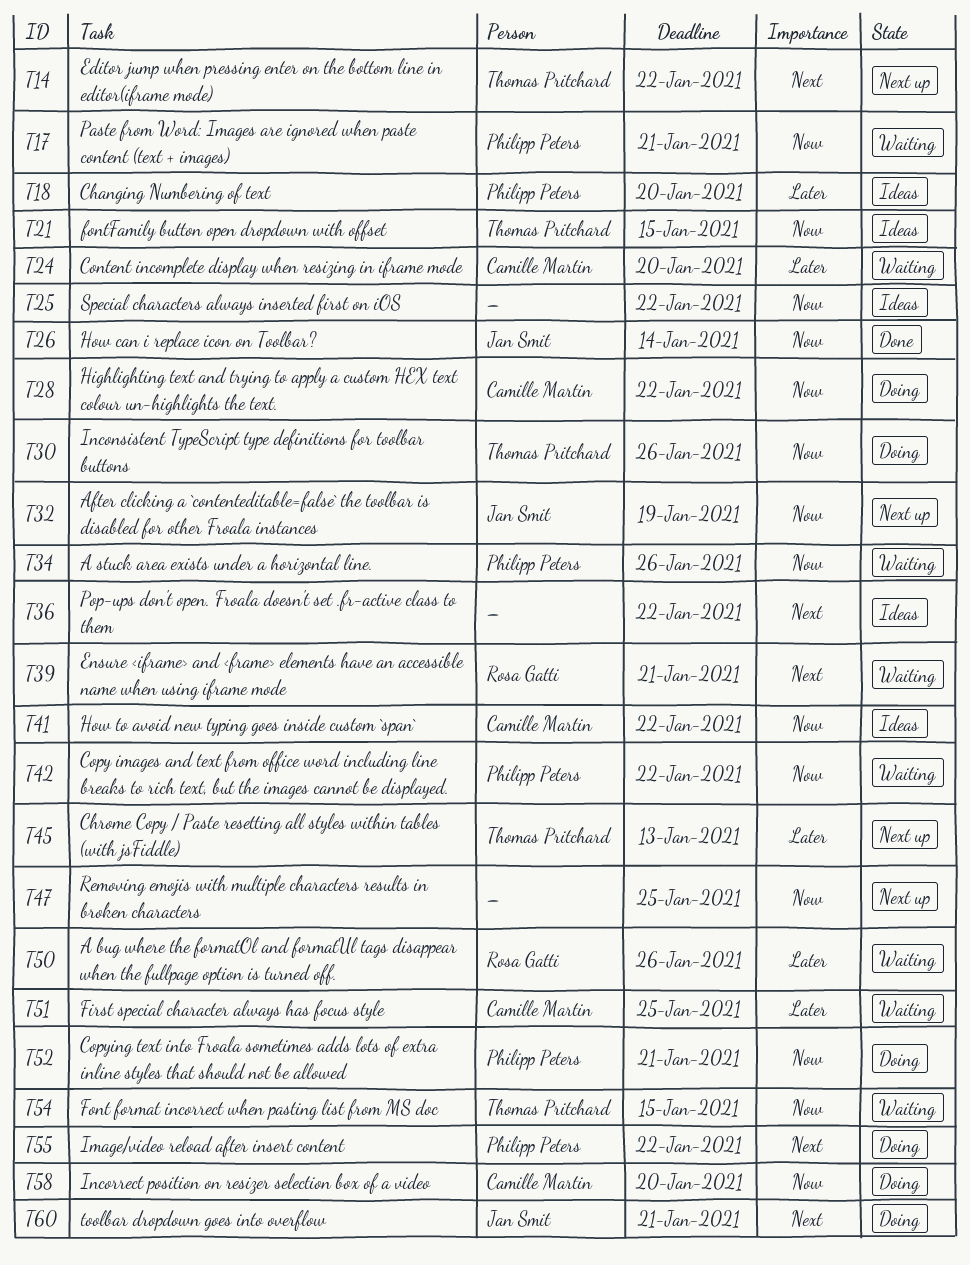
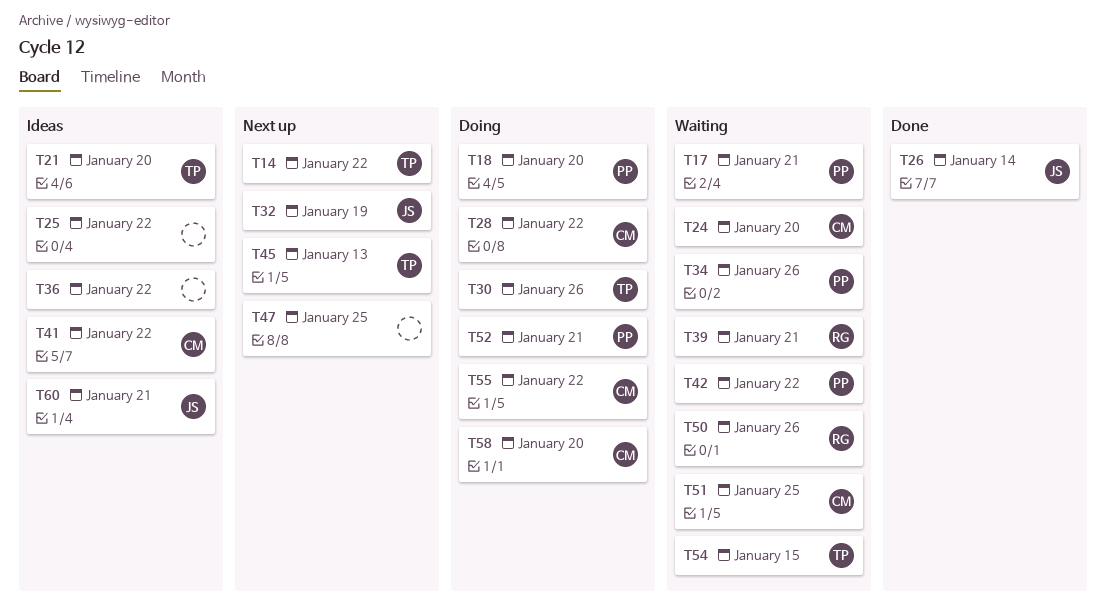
T18, status: Ideas -> Doing
T21, due: Jan 15 -> Jan 20
T55, owner: Philipp Peters -> Camille Martin
T60, status: Doing -> Ideas

